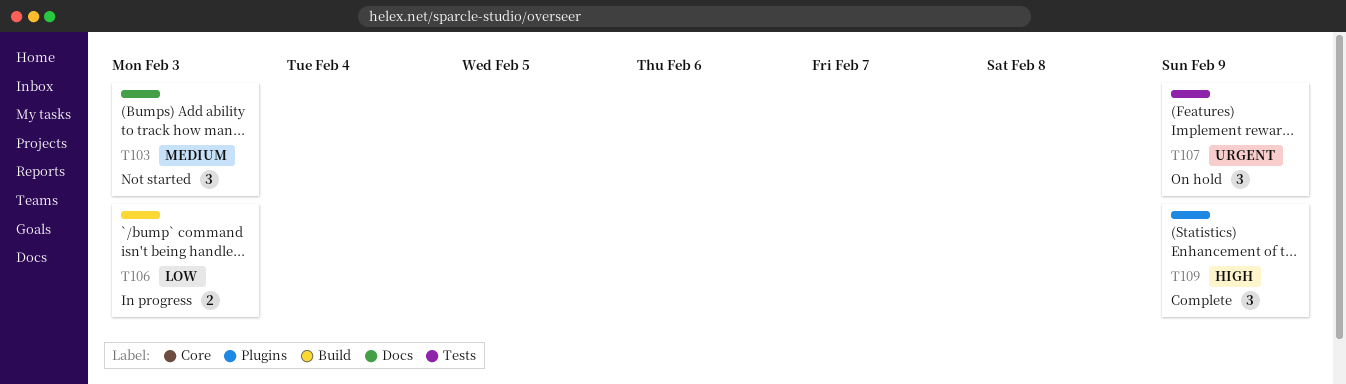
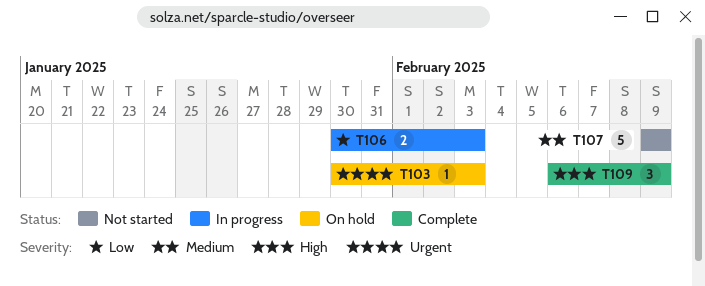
T103, status: Not started -> On hold
T103, priority: Medium -> Urgent
T103, estimate: 3 -> 1
T107, status: On hold -> Not started
T107, priority: Urgent -> Medium
T107, estimate: 3 -> 5

